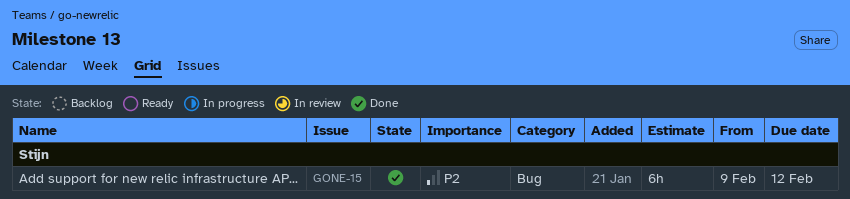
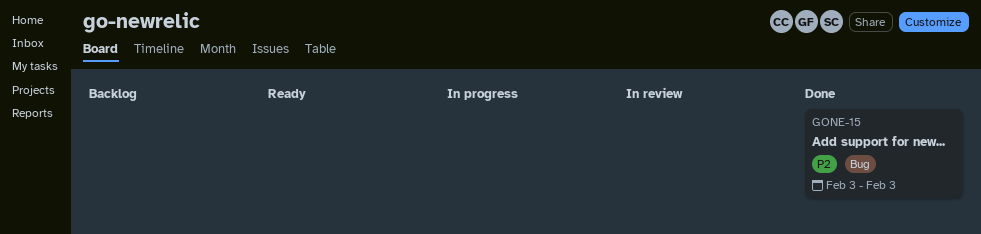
GONE-15, start: Feb 9 -> Feb 3
GONE-15, due: Feb 12 -> Feb 3

